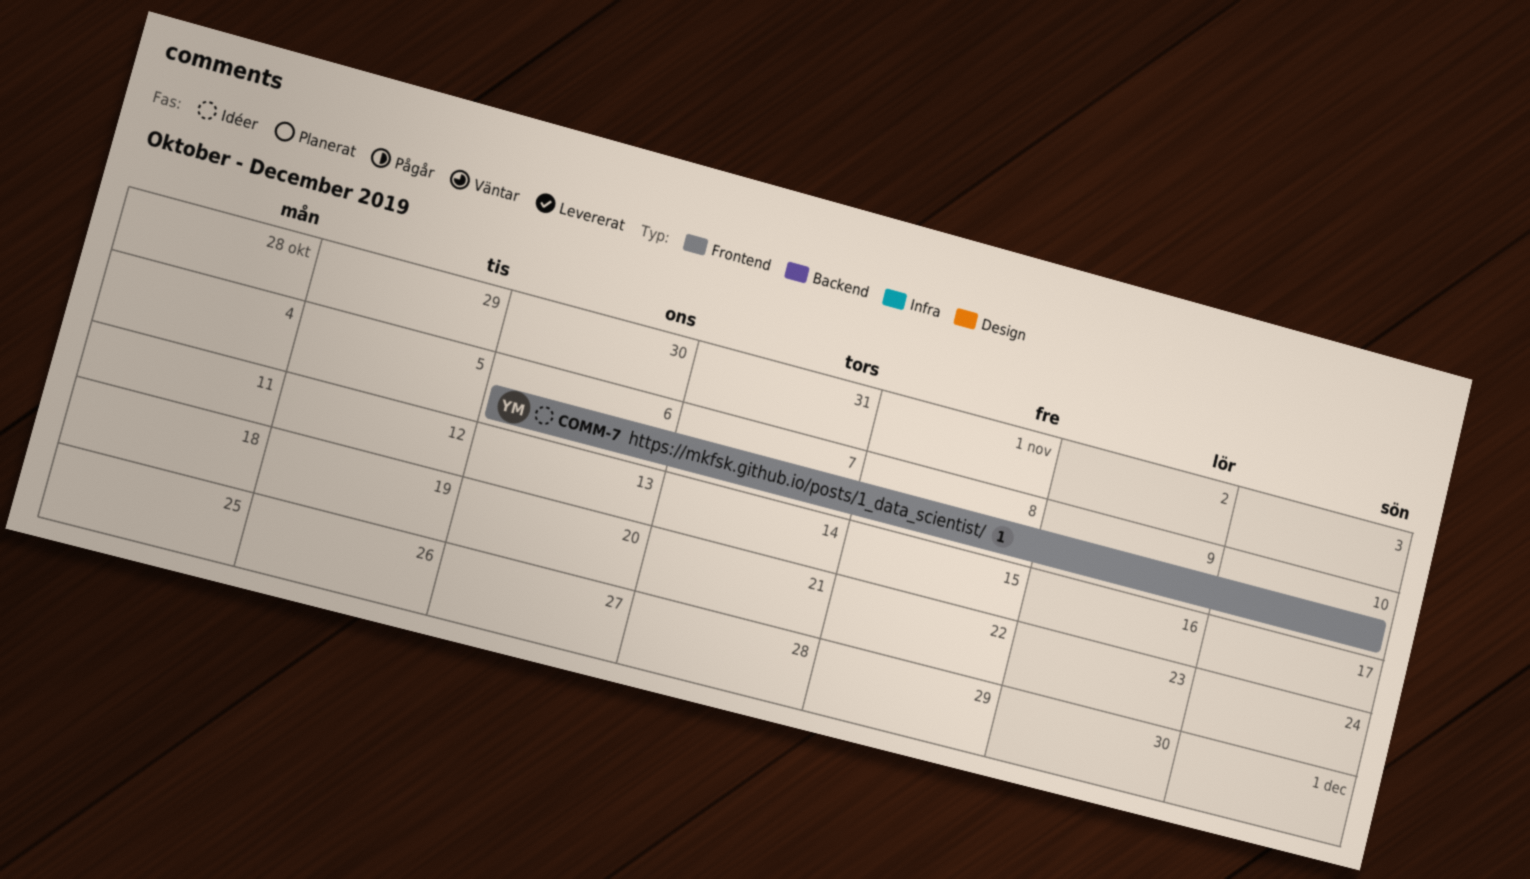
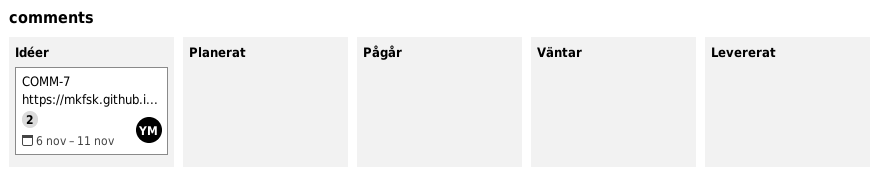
COMM-7, estimate: 1 -> 2
COMM-7, due: Nov 10 -> Nov 11

